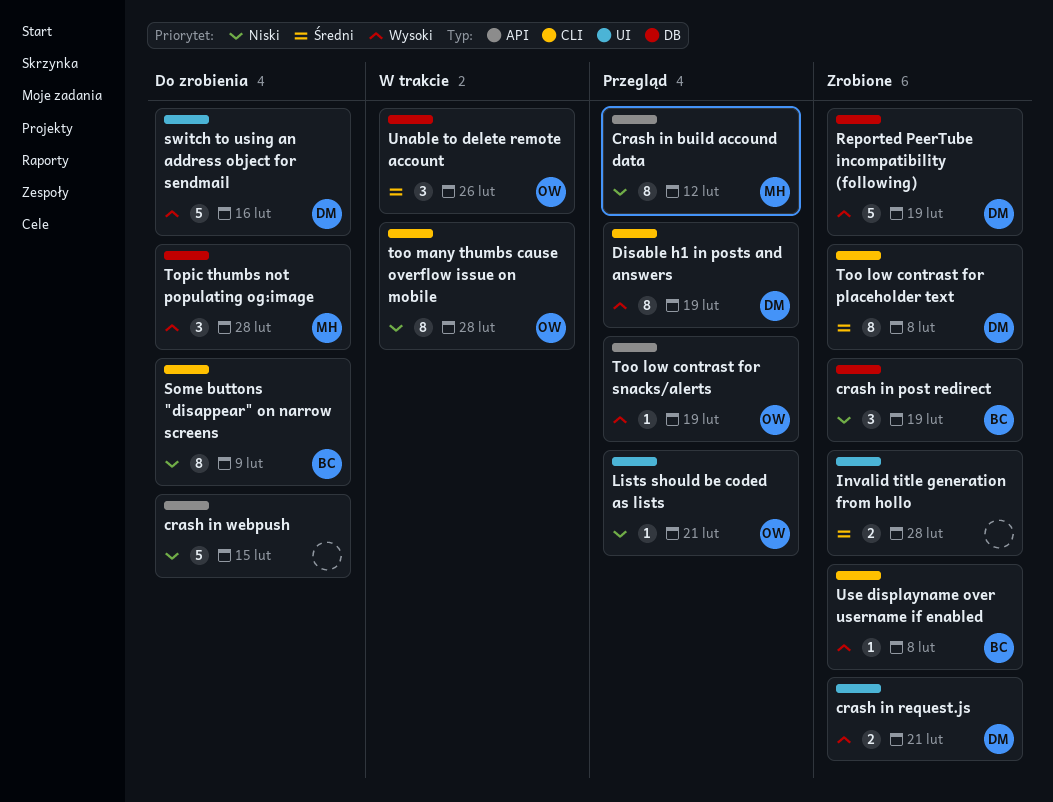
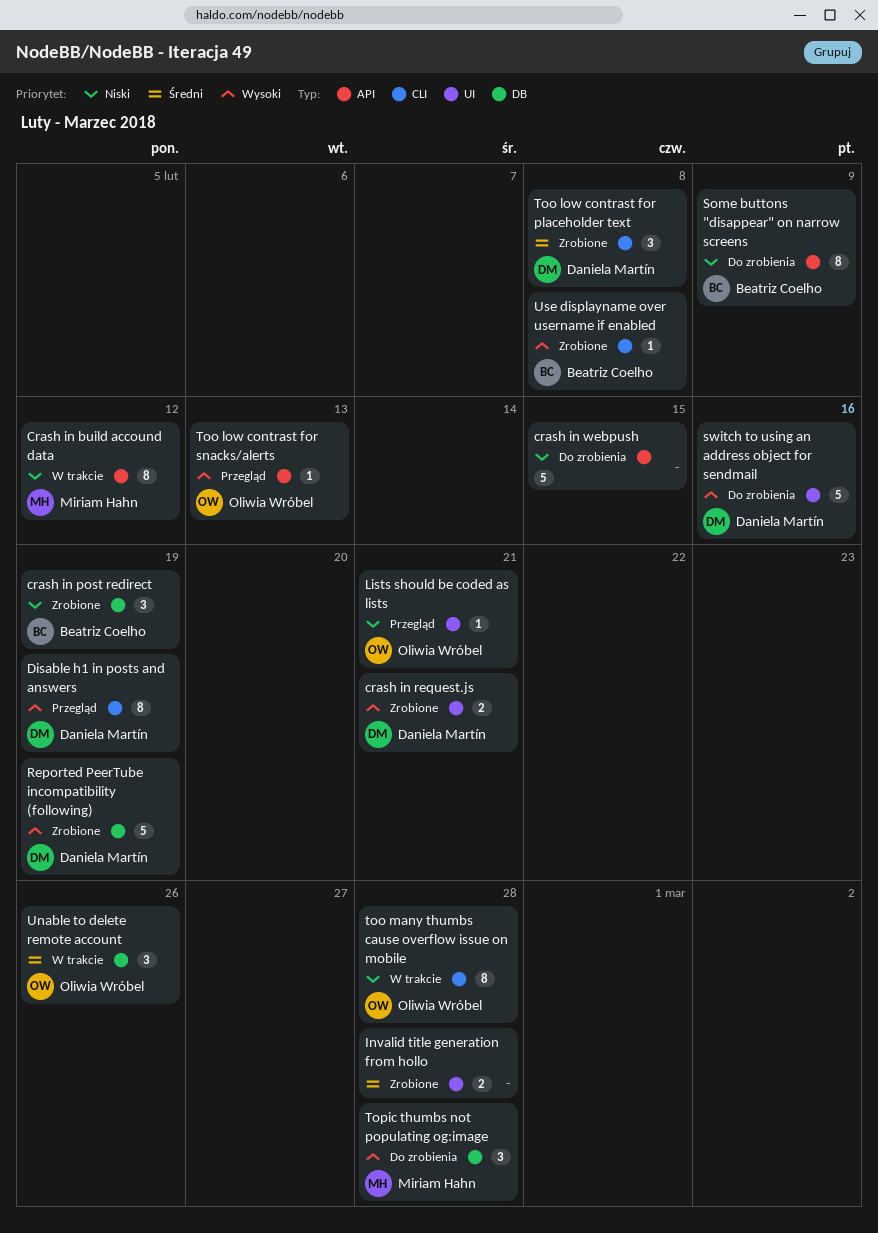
Crash in build accound data, status: Przegląd -> W trakcie
Some buttons "disappear" on narrow screens, label: CLI -> API
Too low contrast for placeholder text, estimate: 8 -> 3
Too low contrast for snacks/alerts, due: Feb 19 -> Feb 13

